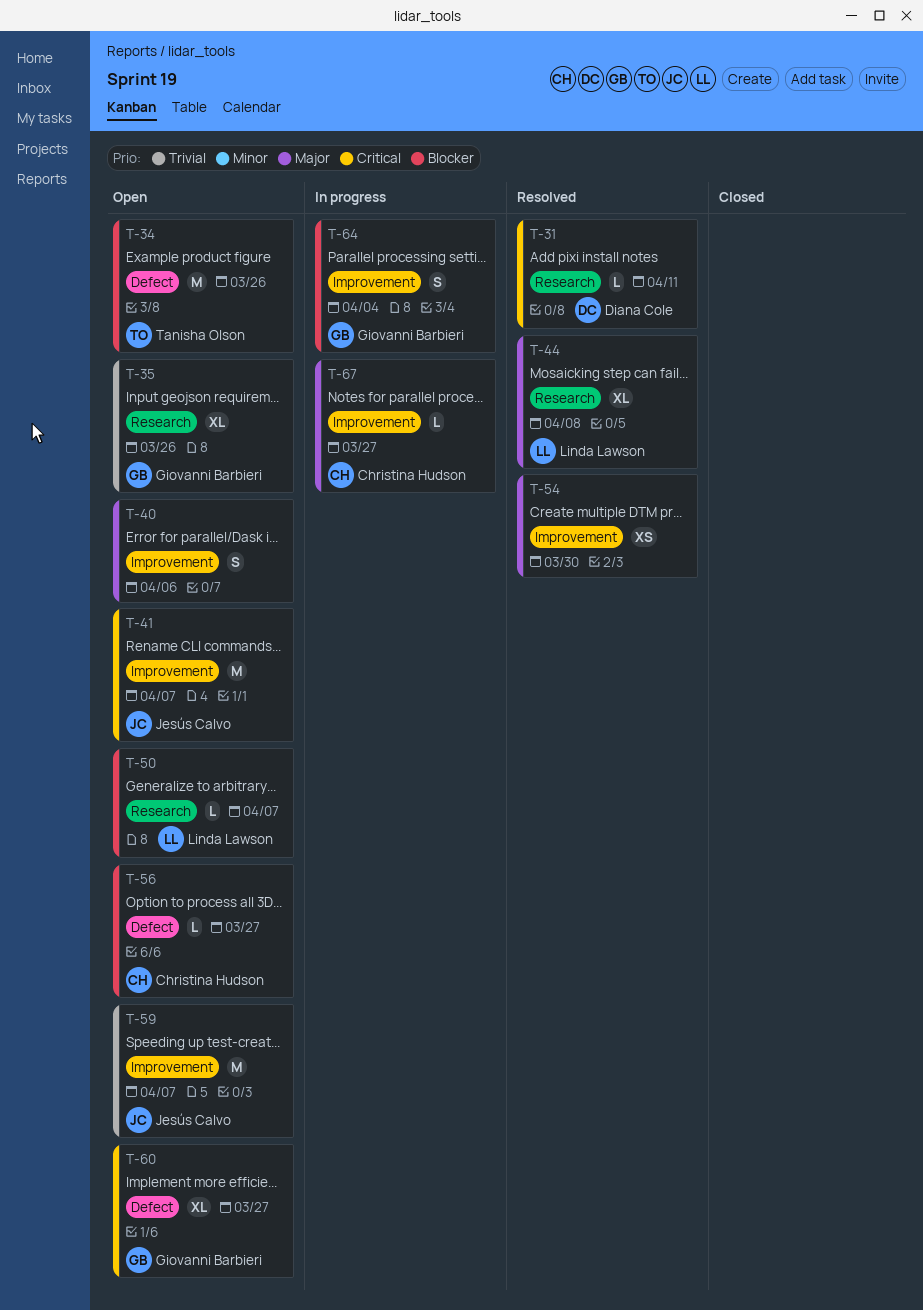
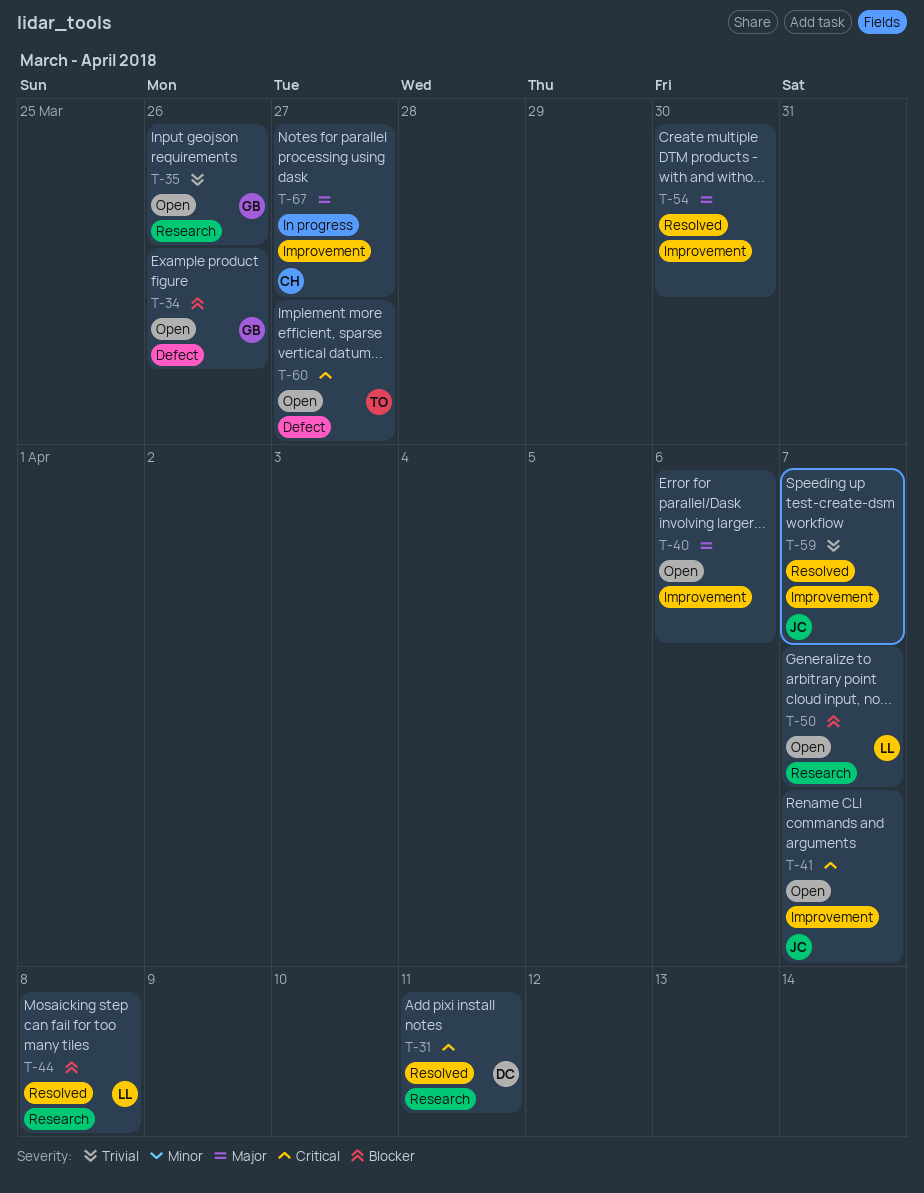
T-34, owner: Tanisha Olson -> Giovanni Barbieri
T-44, priority: Major -> Blocker
T-56: present -> none
T-59, status: Open -> Resolved
T-60, owner: Giovanni Barbieri -> Tanisha Olson
T-64: present -> none

